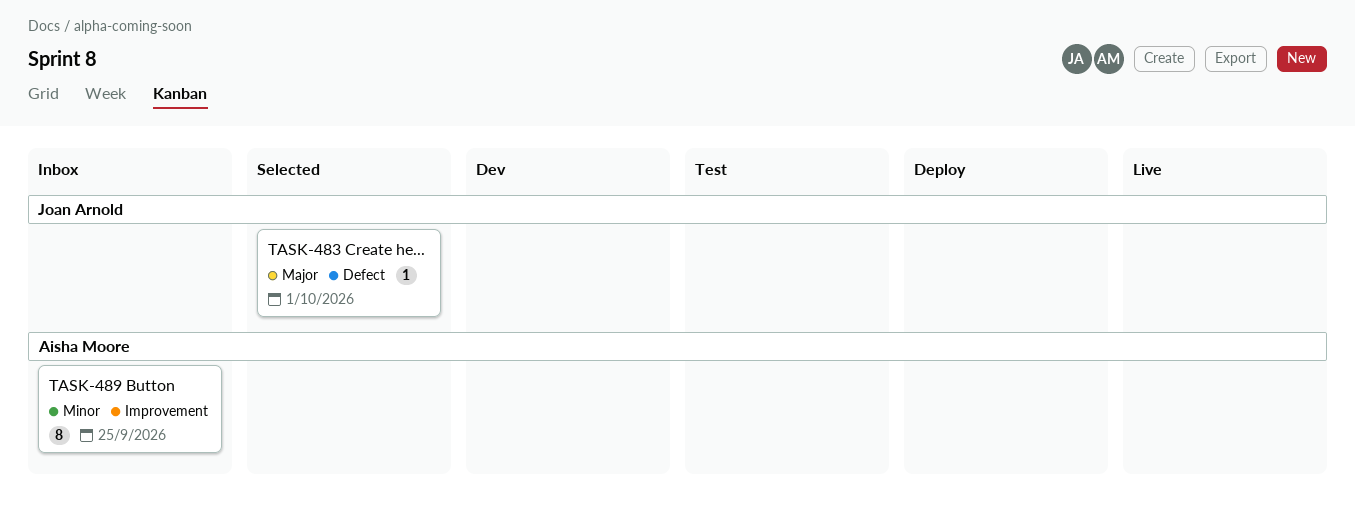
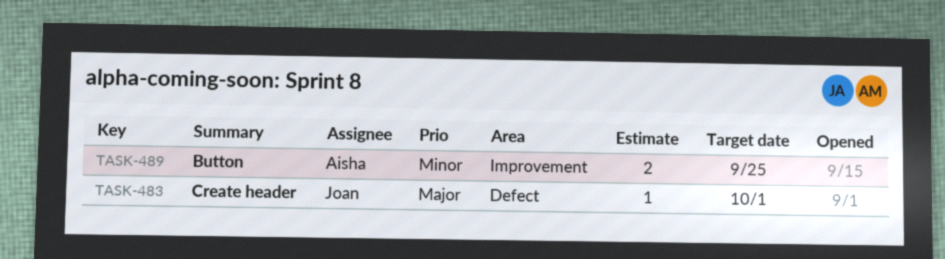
TASK-489, estimate: 8 -> 2

